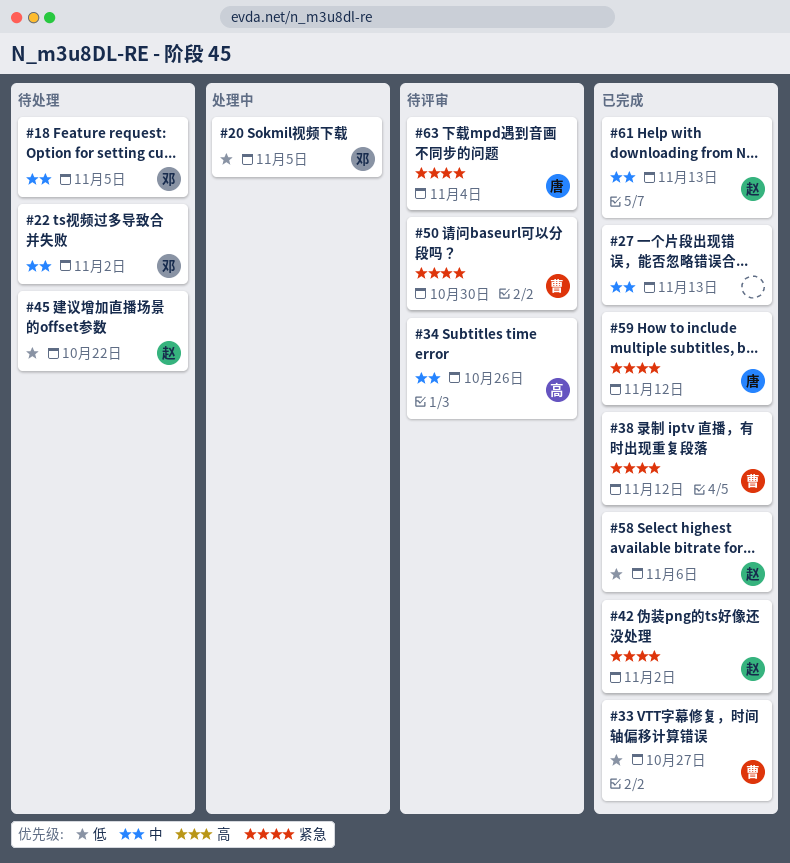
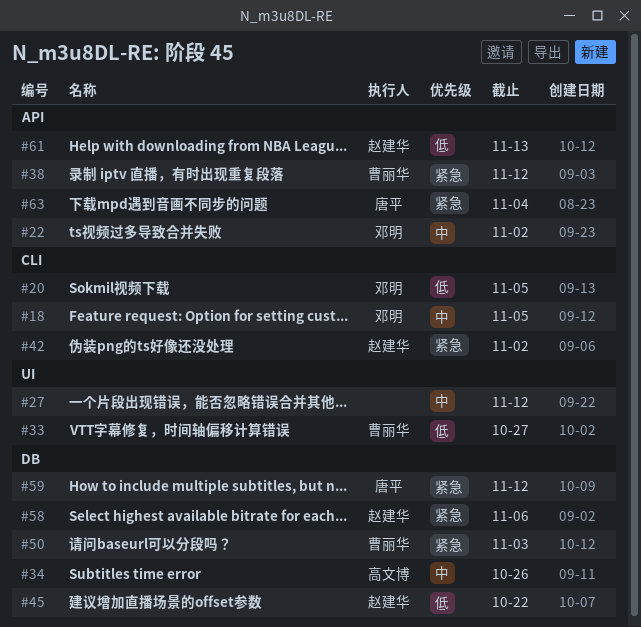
#27, due: Nov 13 -> Nov 12
#50, due: Oct 30 -> Nov 3
#58, priority: 低 -> 紧急
#61, priority: 中 -> 低

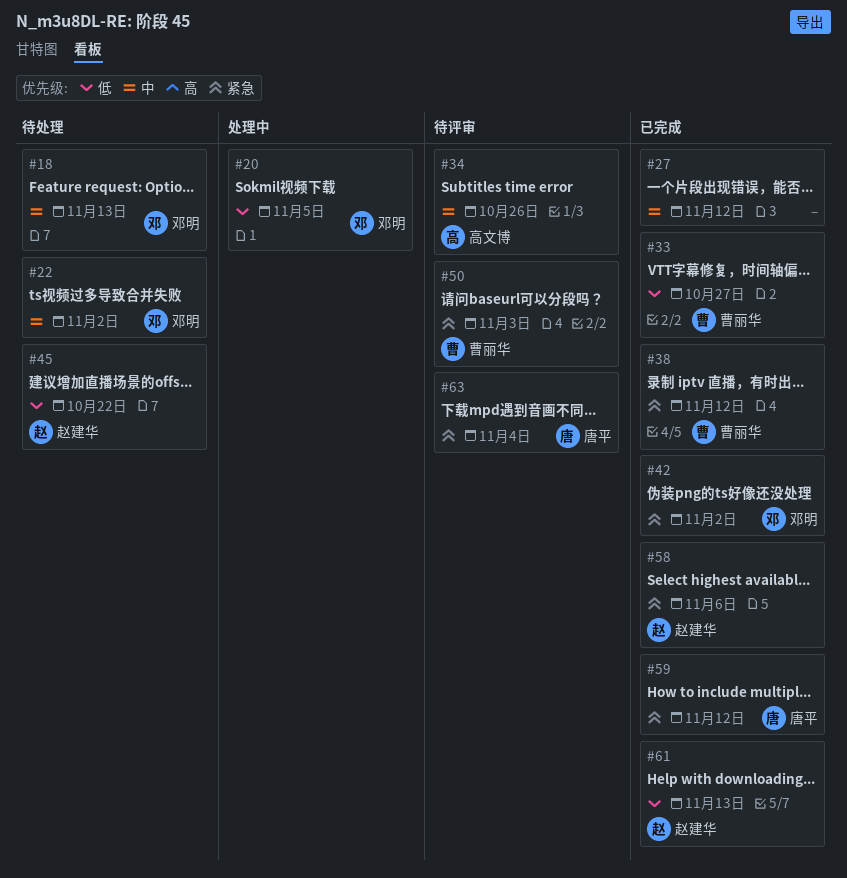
#18, due: Nov 5 -> Nov 13
#42, owner: 赵建华 -> 邓明

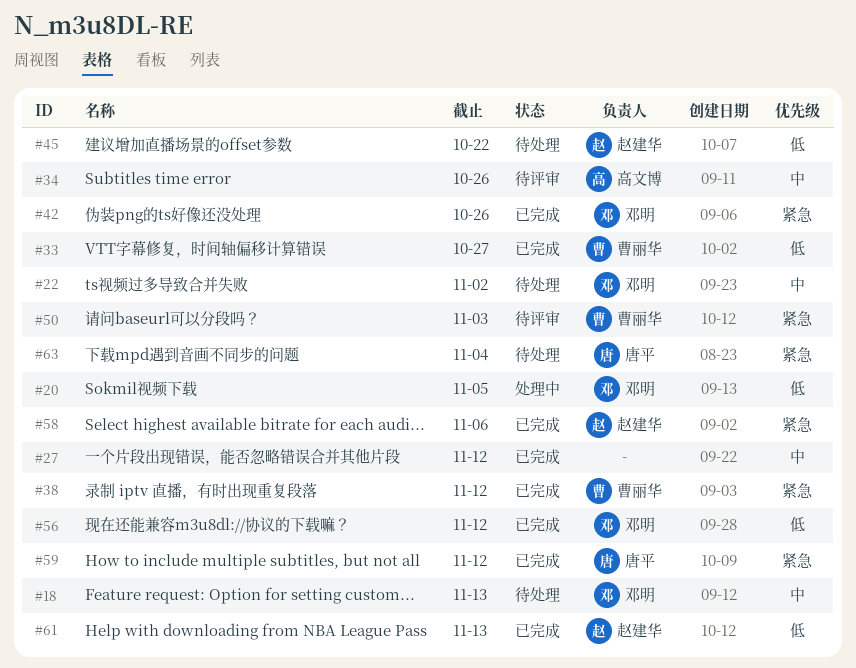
#42, due: Nov 2 -> Oct 26
#56: none -> present
#63, status: 待评审 -> 待处理

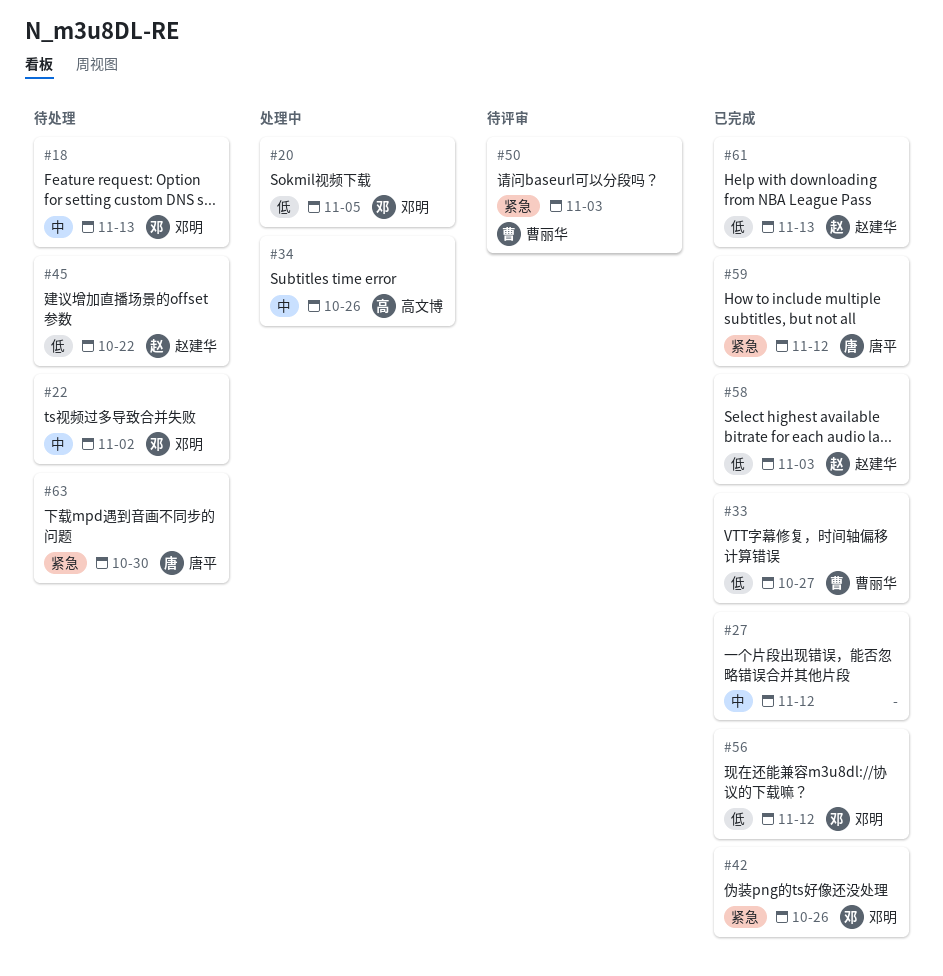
#34, status: 待评审 -> 处理中
#38: present -> none
#58, priority: 紧急 -> 低
#58, due: Nov 6 -> Nov 3
#63, due: Nov 4 -> Oct 30

